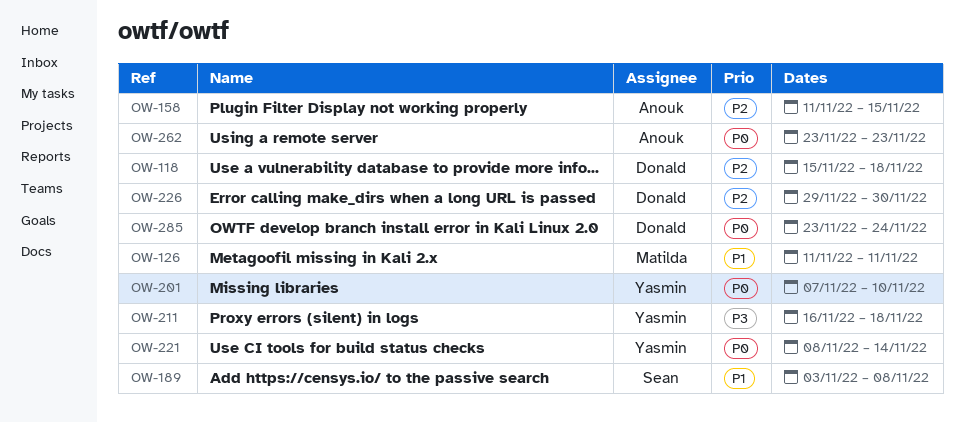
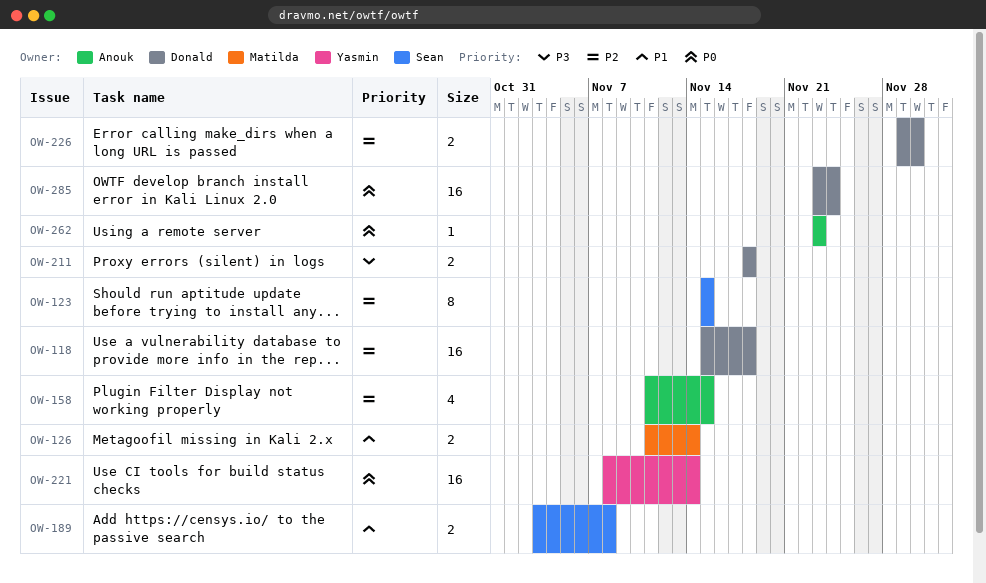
OW-123: none -> present
OW-126, due: Nov 11 -> Nov 14
OW-201: present -> none
OW-211, owner: Yasmin -> Donald
OW-211, start: Nov 16 -> Nov 18

